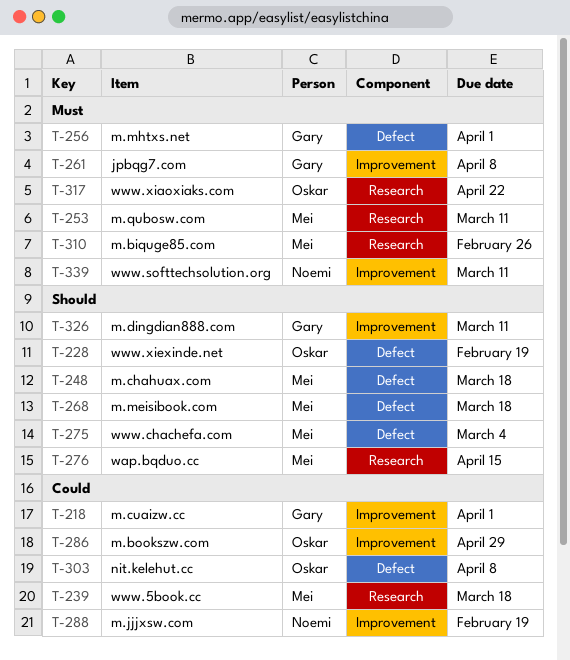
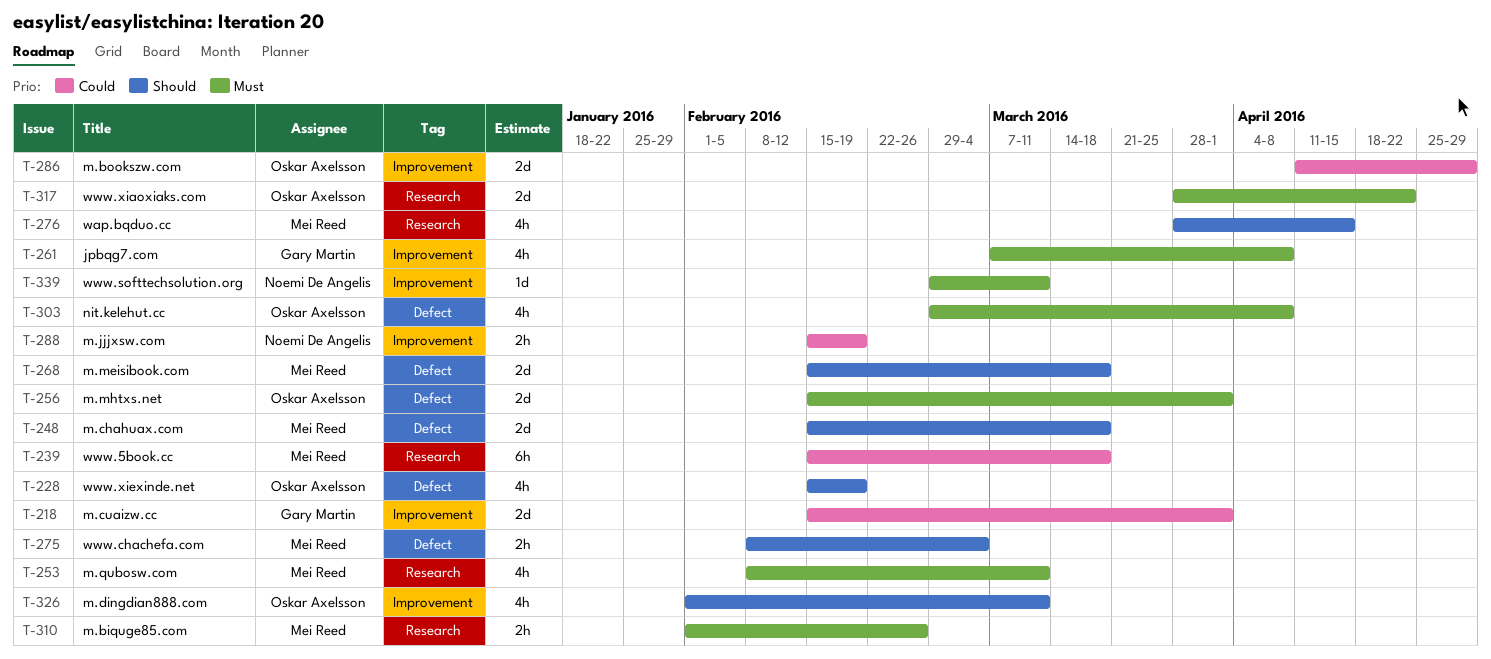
T-256, owner: Gary Martin -> Oskar Axelsson
T-303, priority: Could -> Must
T-326, owner: Gary Martin -> Oskar Axelsson

